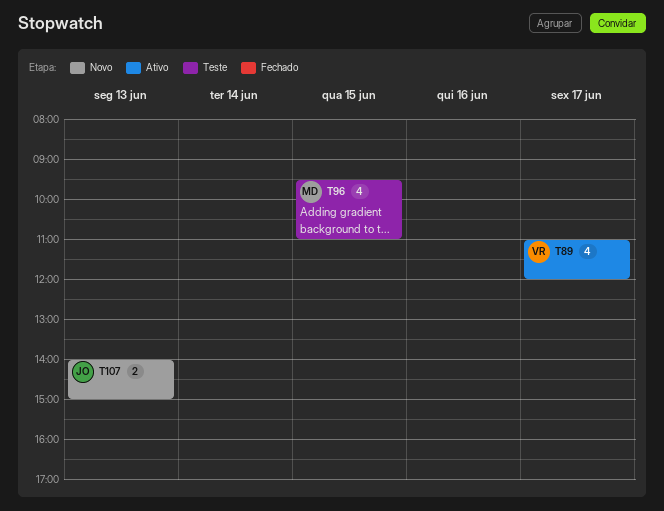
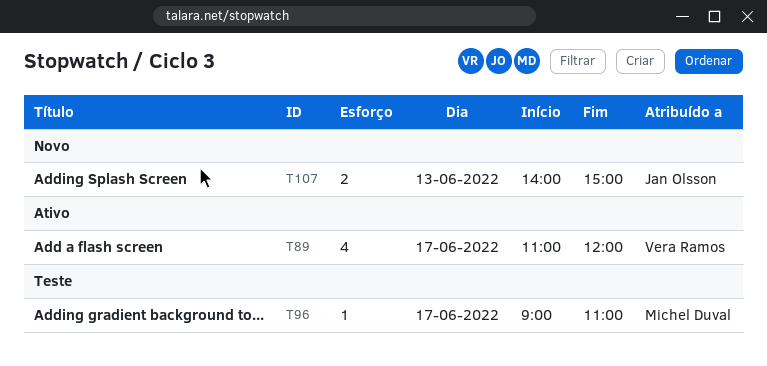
T96, estimate: 4 -> 1
T96, day: Jun 15 -> Jun 17
T96, begins: 09:30 -> 09:00

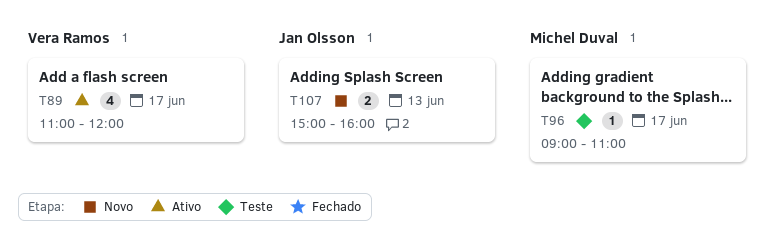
T107, begins: 14:00 -> 15:00
T107, ends: 15:00 -> 16:00

